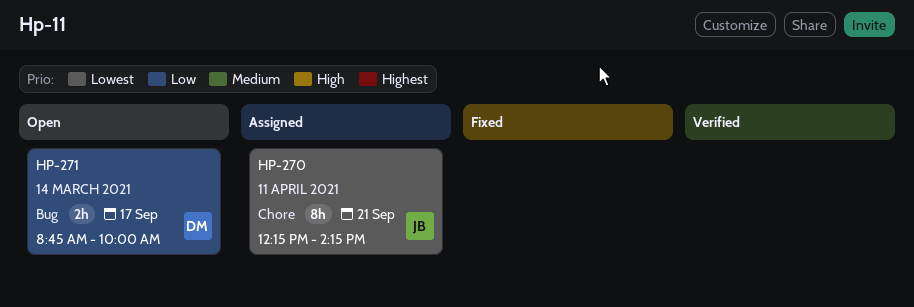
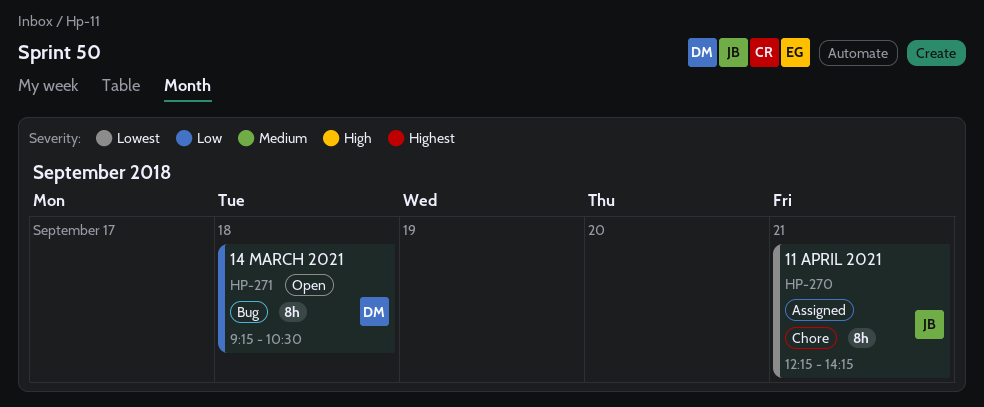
HP-271, estimate: 2h -> 8h
HP-271, day: Sep 17 -> Sep 18
HP-271, begins: 08:45 -> 09:15
HP-271, ends: 10:00 -> 10:30

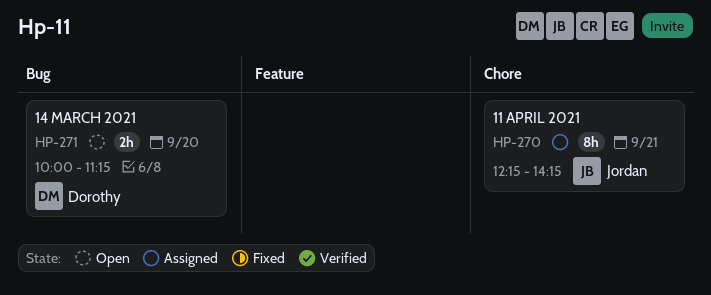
HP-271, estimate: 8h -> 2h
HP-271, day: Sep 18 -> Sep 20
HP-271, begins: 09:15 -> 10:00
HP-271, ends: 10:30 -> 11:15

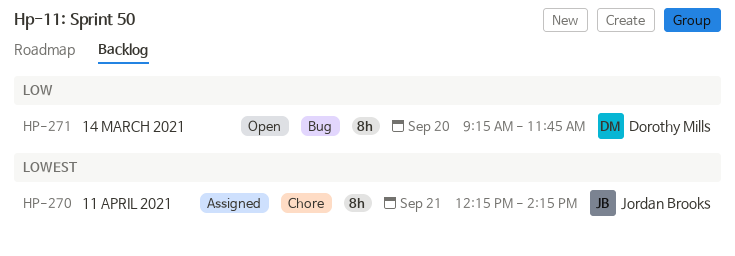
HP-271, estimate: 2h -> 8h
HP-271, begins: 10:00 -> 09:15
HP-271, ends: 11:15 -> 11:45

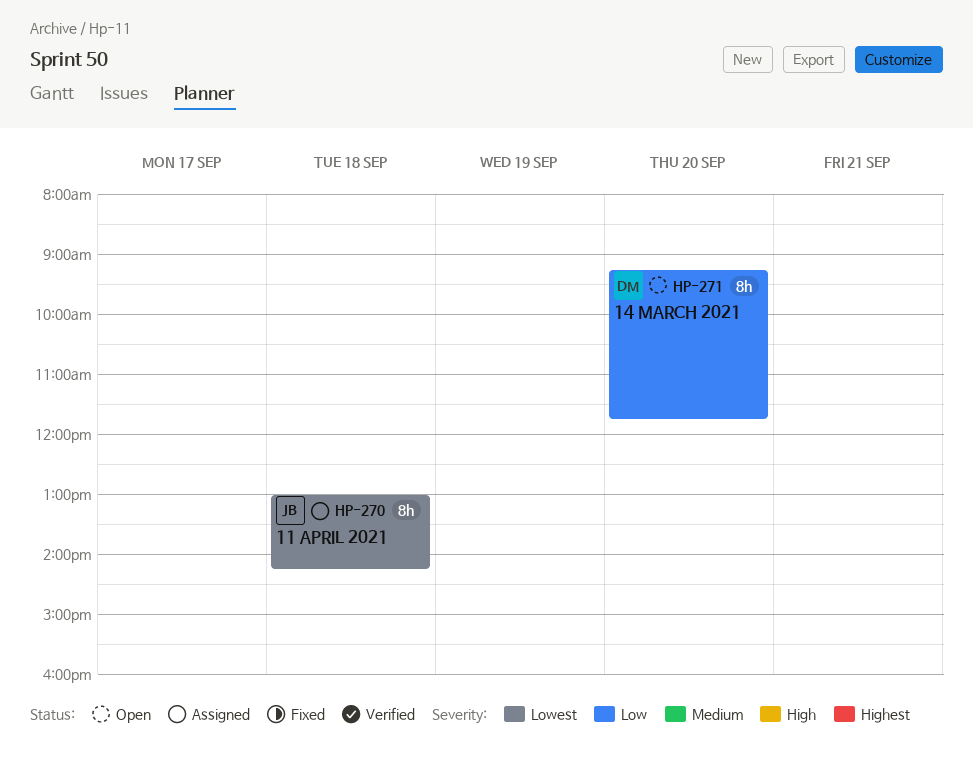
HP-270, day: Sep 21 -> Sep 18
HP-270, begins: 12:15 -> 13:00

